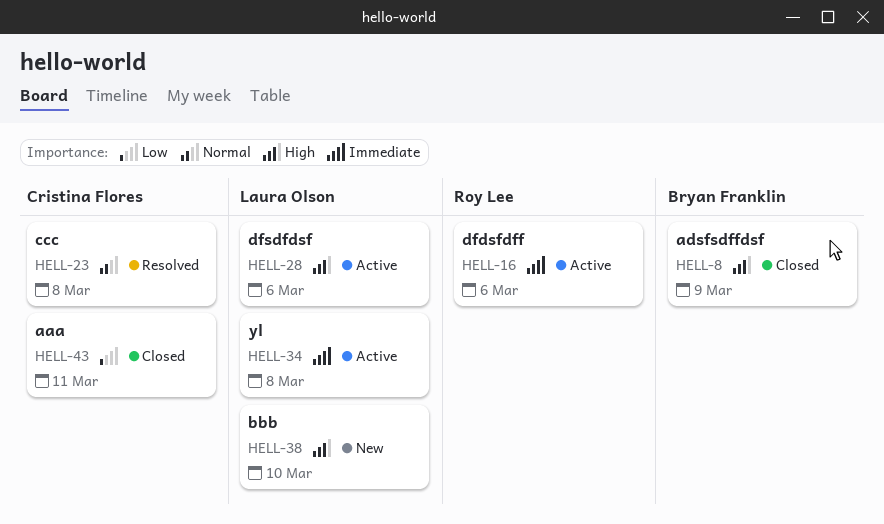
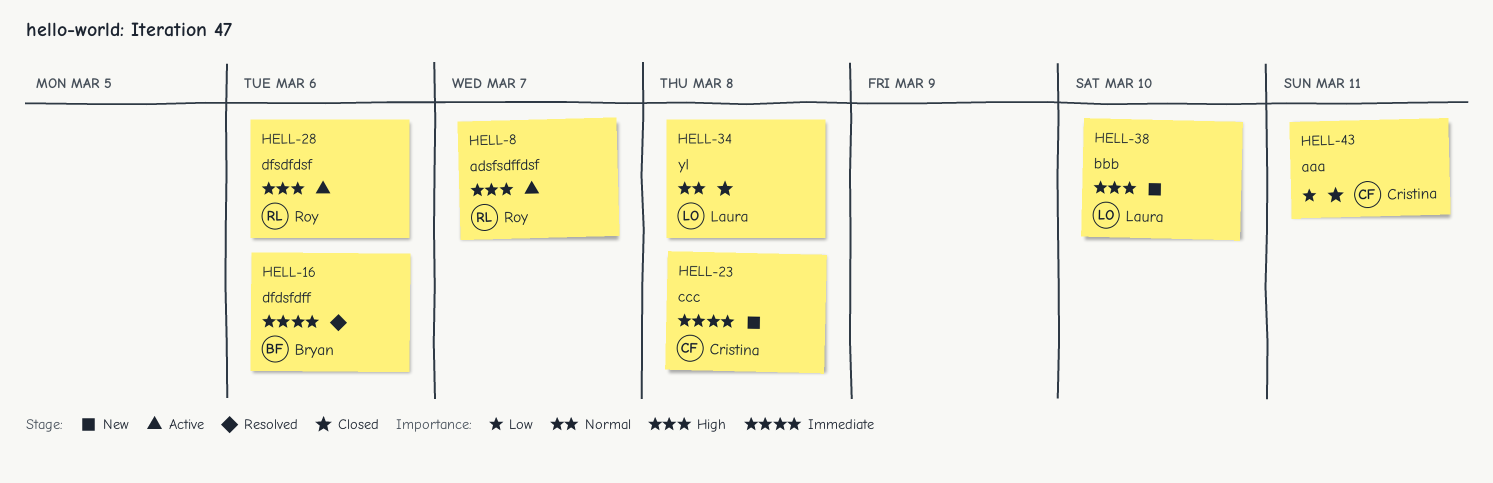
HELL-8, status: Closed -> Active
HELL-8, owner: Bryan Franklin -> Roy Lee
HELL-8, due: Mar 9 -> Mar 7
HELL-16, status: Active -> Resolved
HELL-16, owner: Roy Lee -> Bryan Franklin
HELL-23, status: Resolved -> New
HELL-23, priority: Normal -> Immediate
HELL-28, owner: Laura Olson -> Roy Lee
HELL-34, status: Active -> Closed
HELL-34, priority: Immediate -> Normal

